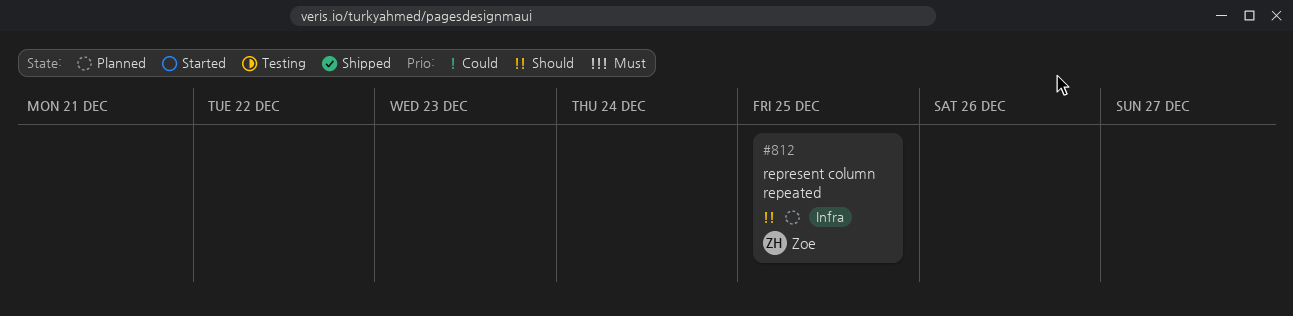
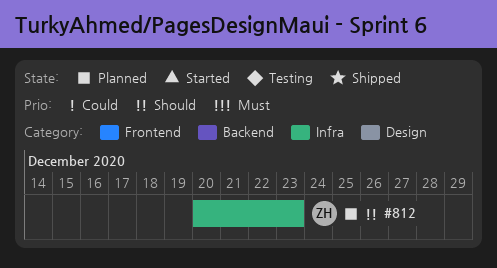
#812, due: Dec 25 -> Dec 23

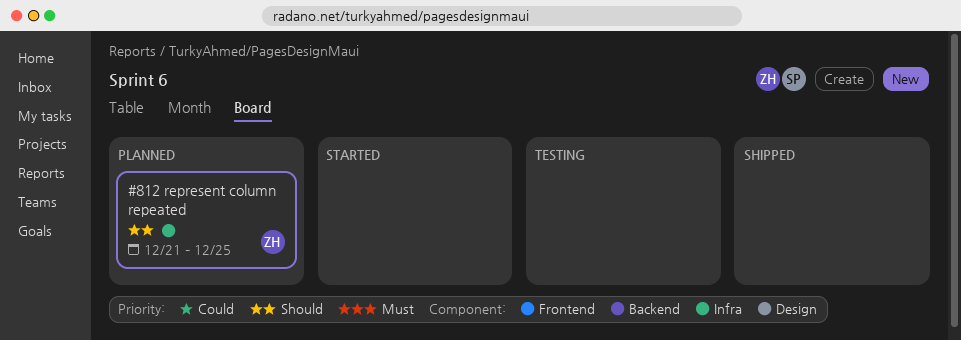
#812, start: Dec 20 -> Dec 21
#812, due: Dec 23 -> Dec 25

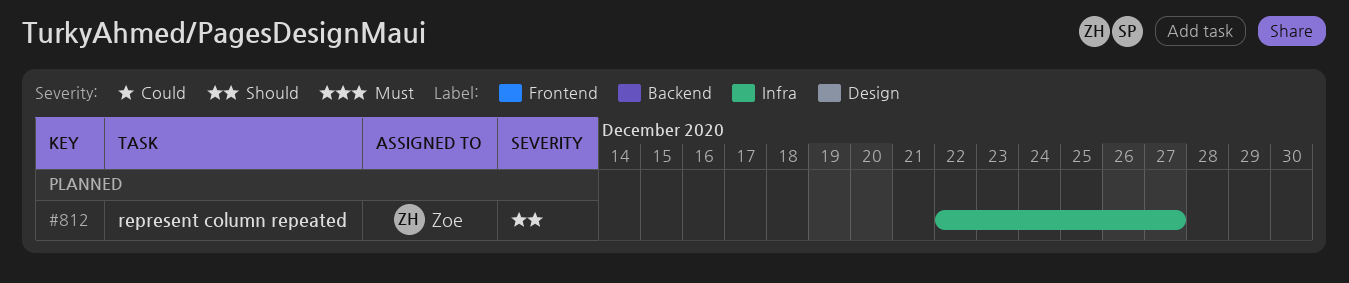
#812, start: Dec 21 -> Dec 22
#812, due: Dec 25 -> Dec 27

